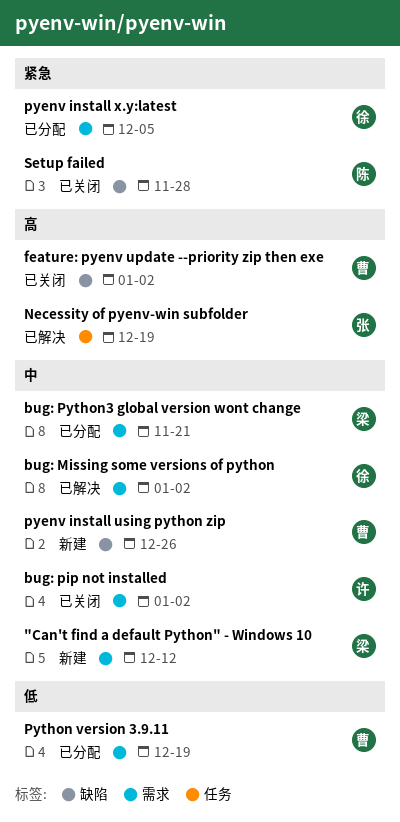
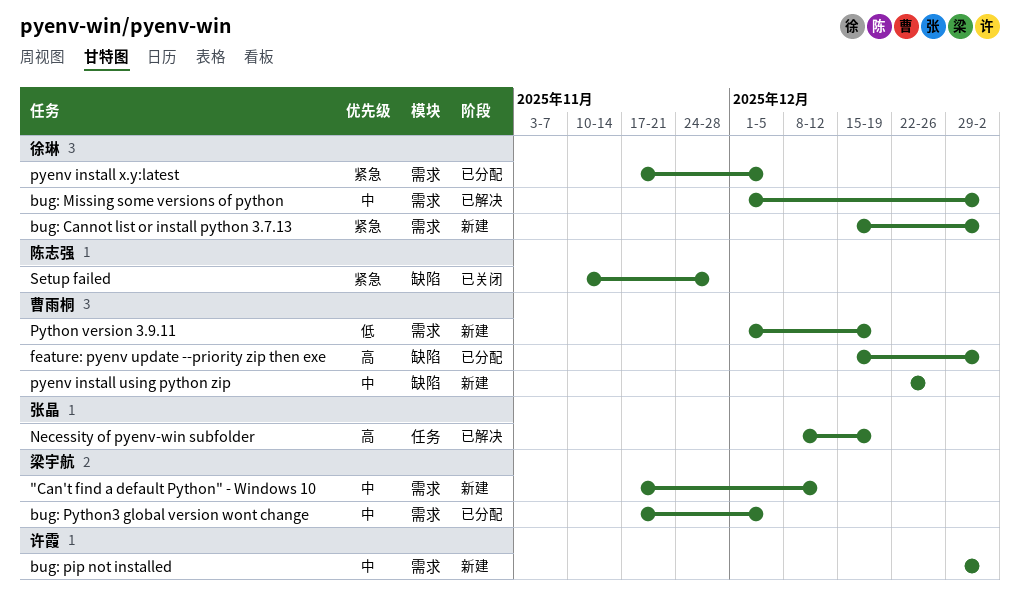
bug: Cannot list or install python 3.7.13: none -> present
bug: pip not installed, status: 已关闭 -> 新建
bug: Python3 global version wont change, due: Nov 21 -> Dec 5
feature: pyenv update --priority zip then exe, status: 已关闭 -> 已分配
Python version 3.9.11, status: 已分配 -> 新建

